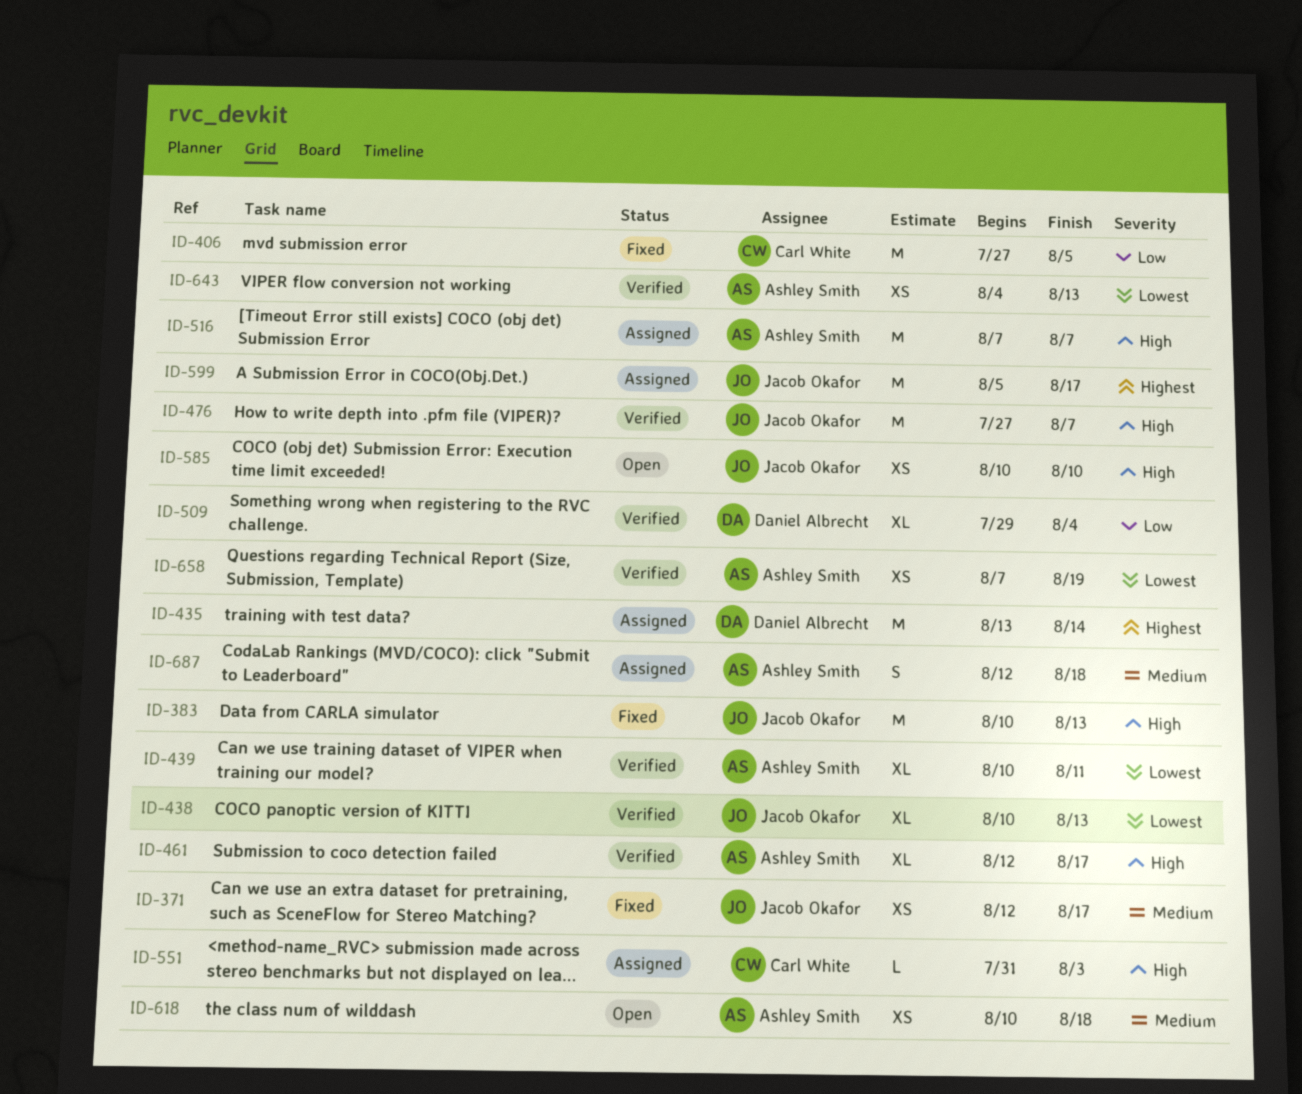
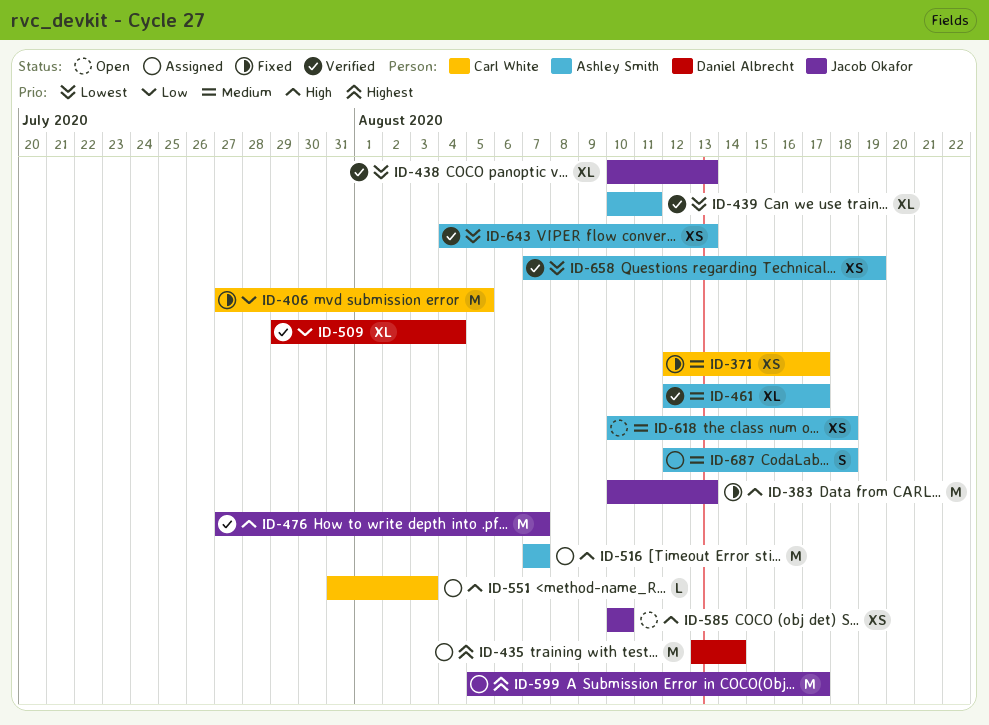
ID-371, owner: Jacob Okafor -> Carl White
ID-461, priority: High -> Medium

